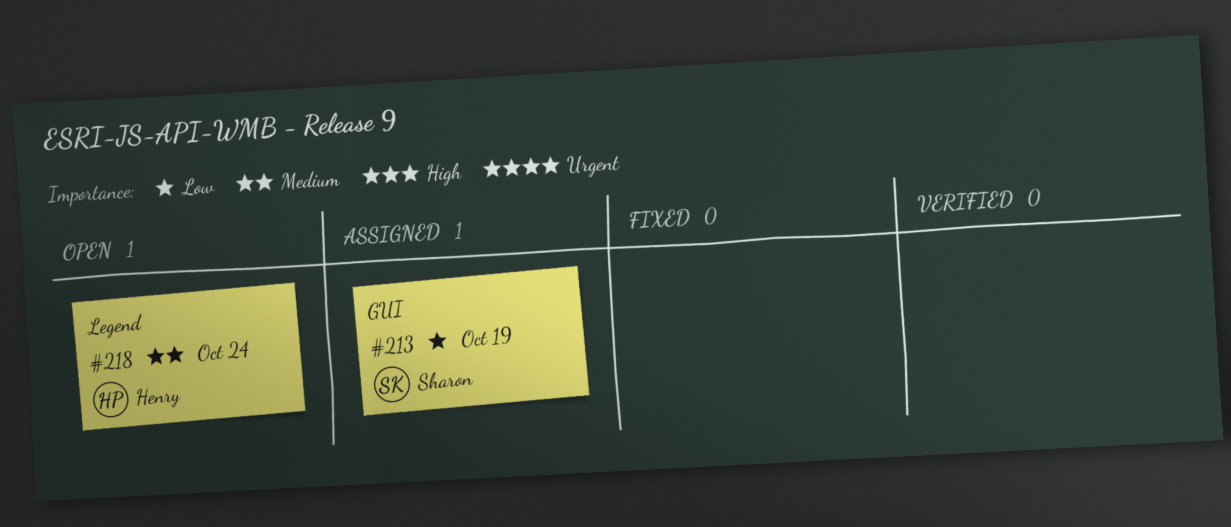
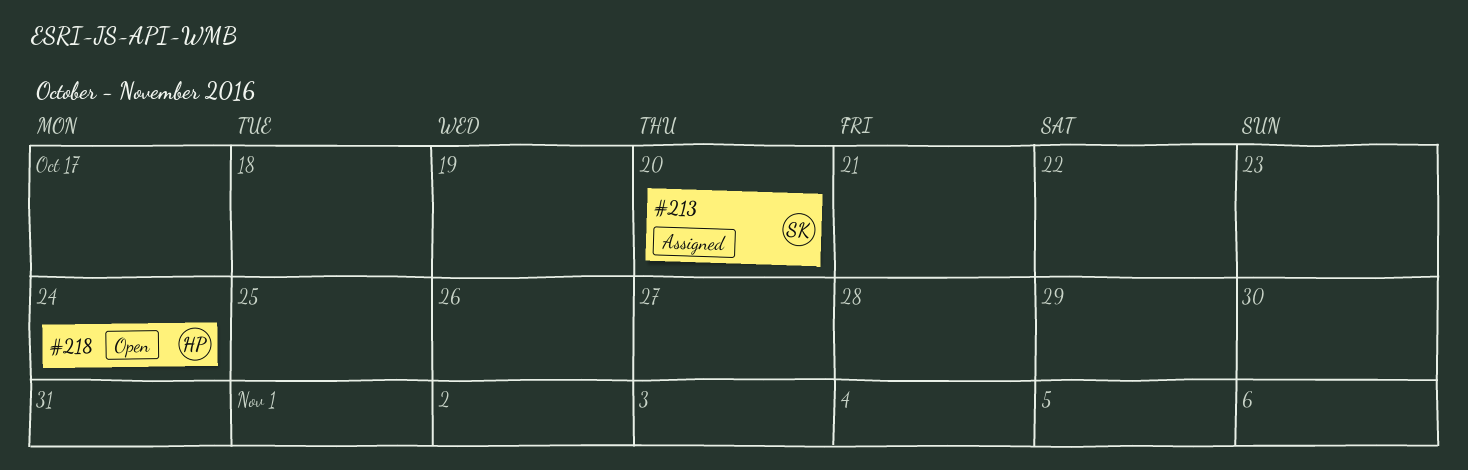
#213, due: Oct 19 -> Oct 20

